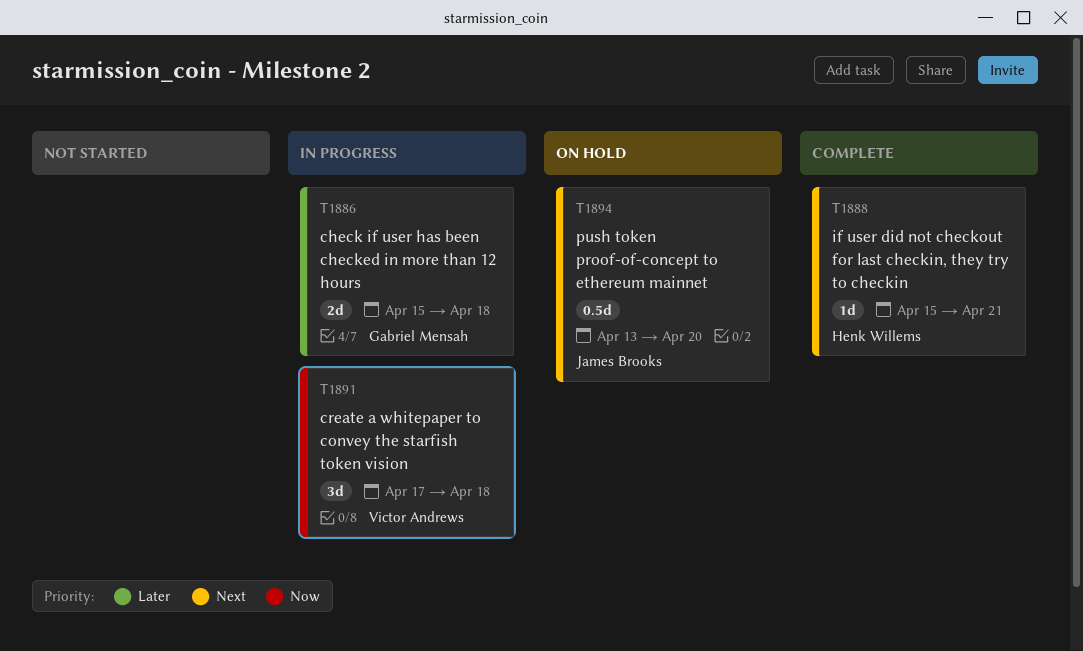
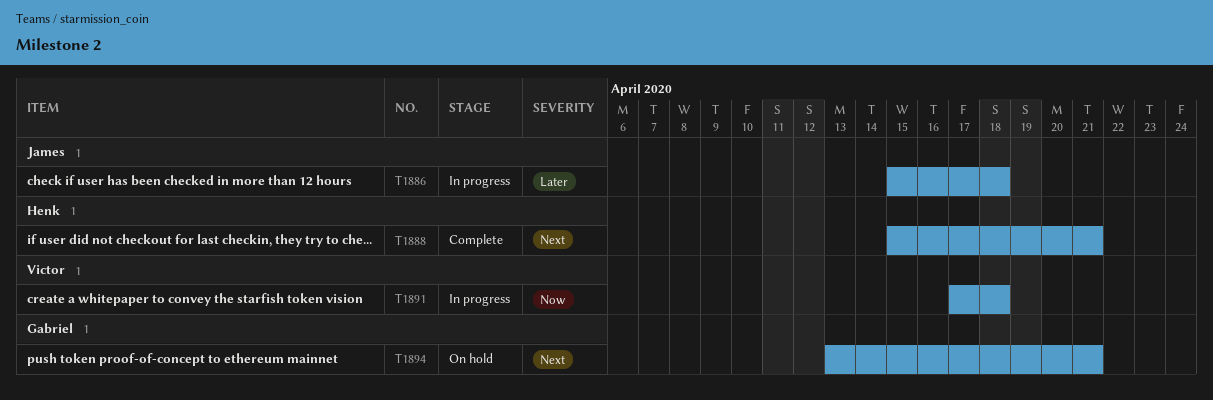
T1886, owner: Gabriel Mensah -> James Brooks
T1894, owner: James Brooks -> Gabriel Mensah
T1894, due: Apr 20 -> Apr 21

